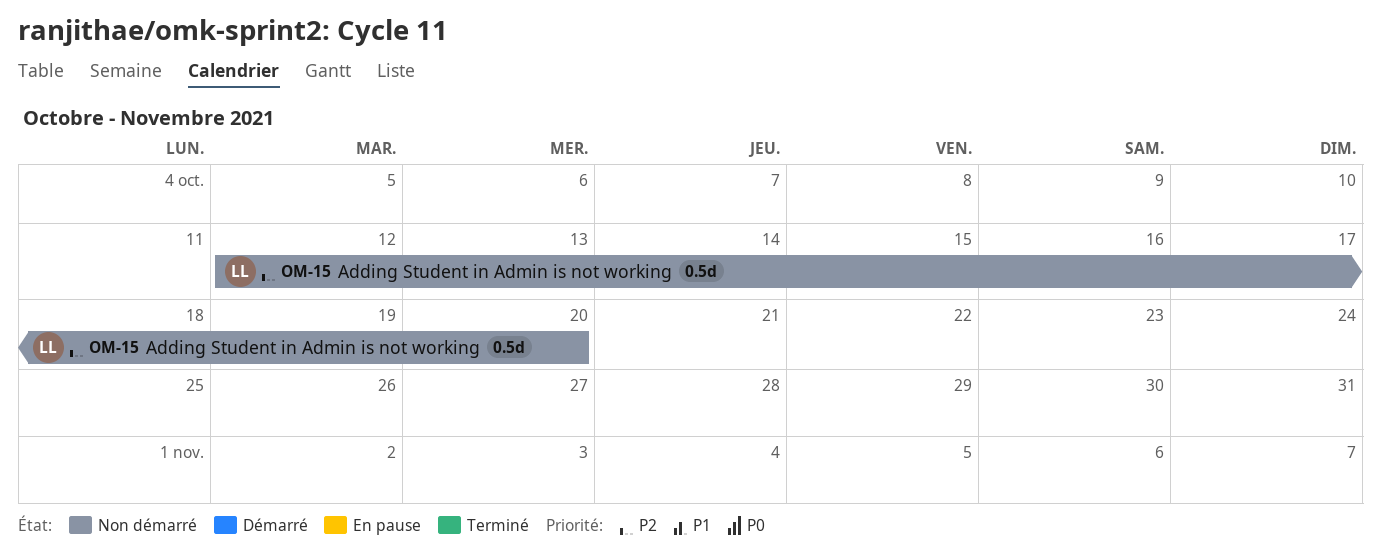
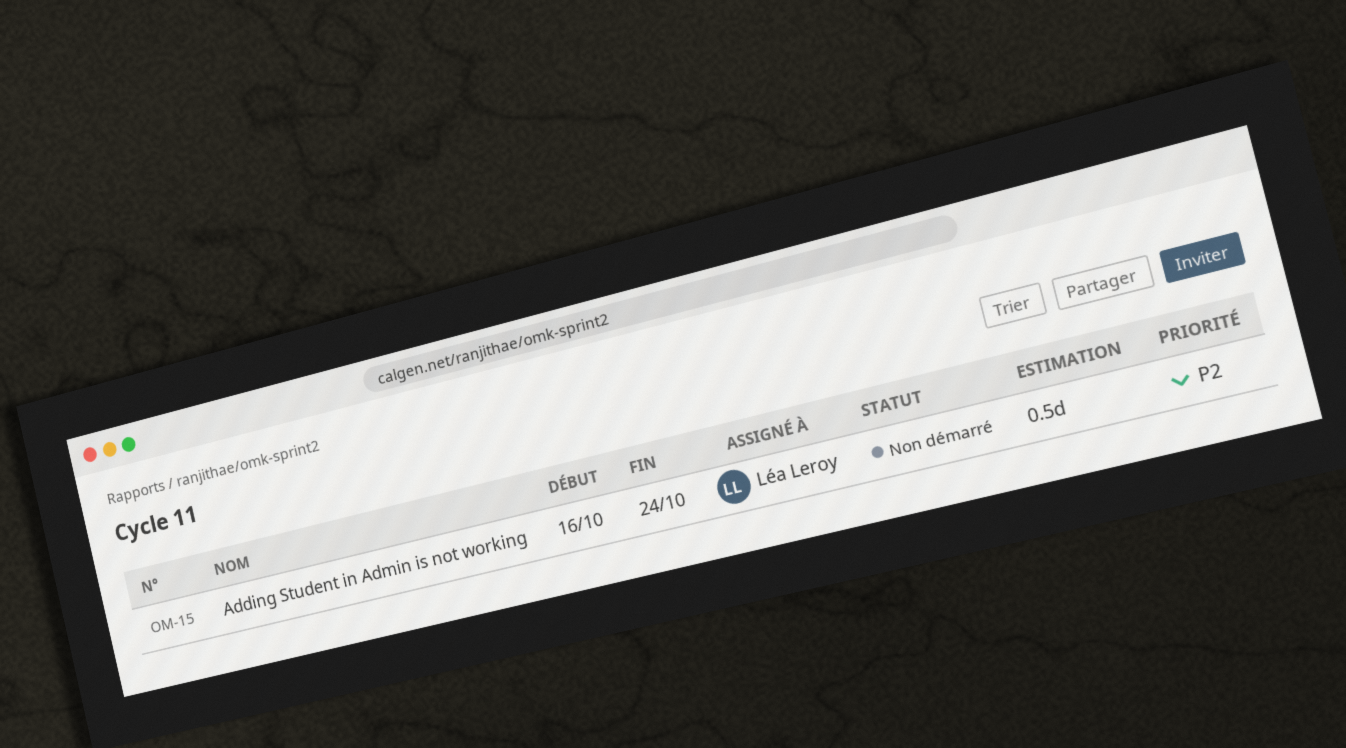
OM-15, start: Oct 12 -> Oct 16
OM-15, due: Oct 20 -> Oct 24

